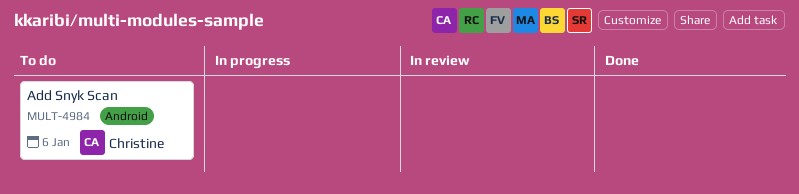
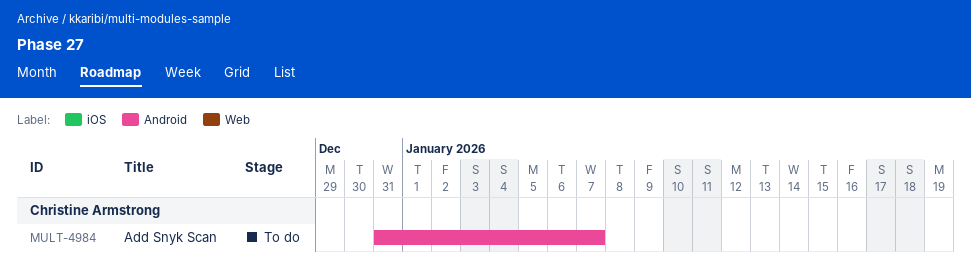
MULT-4984, due: Jan 6 -> Jan 7

